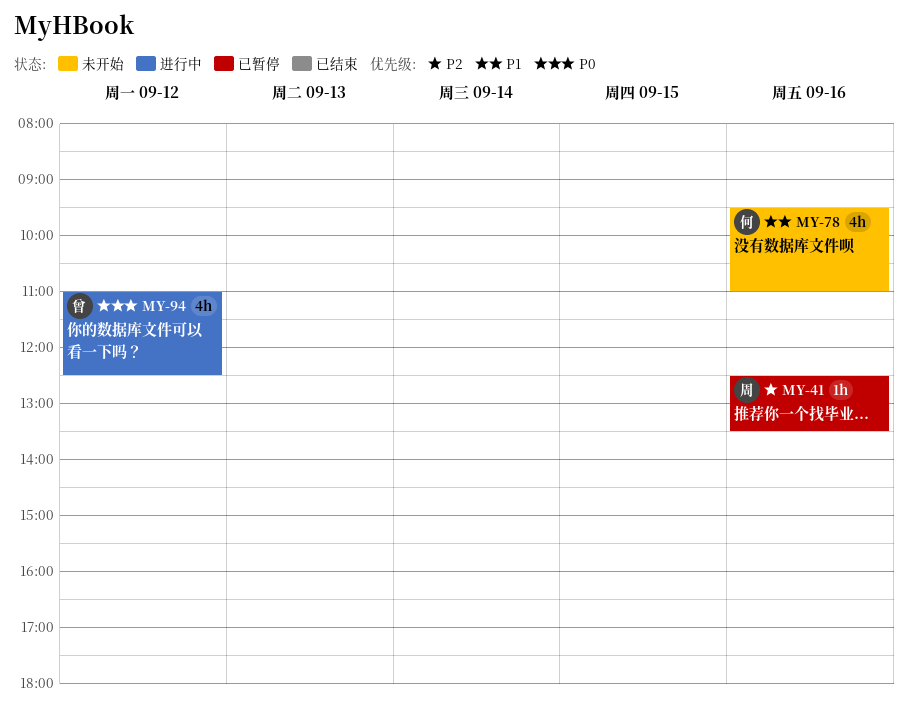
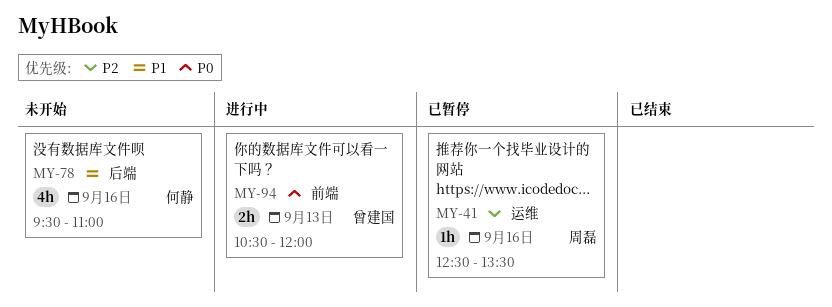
MY-94, estimate: 4h -> 2h
MY-94, day: Sep 12 -> Sep 13
MY-94, begins: 11:00 -> 10:30
MY-94, ends: 12:30 -> 12:00

